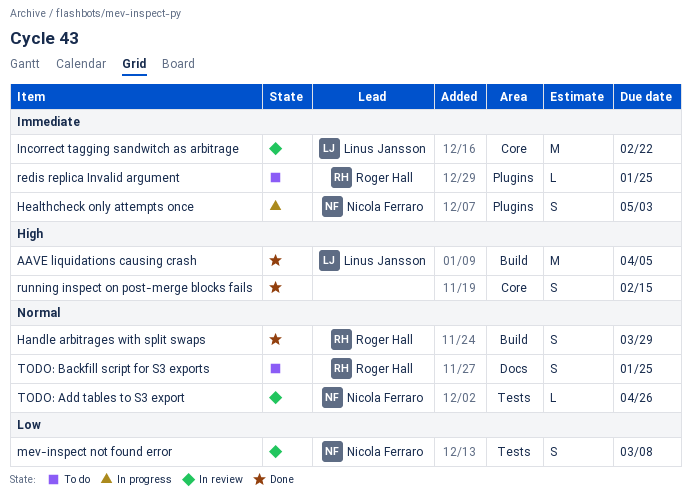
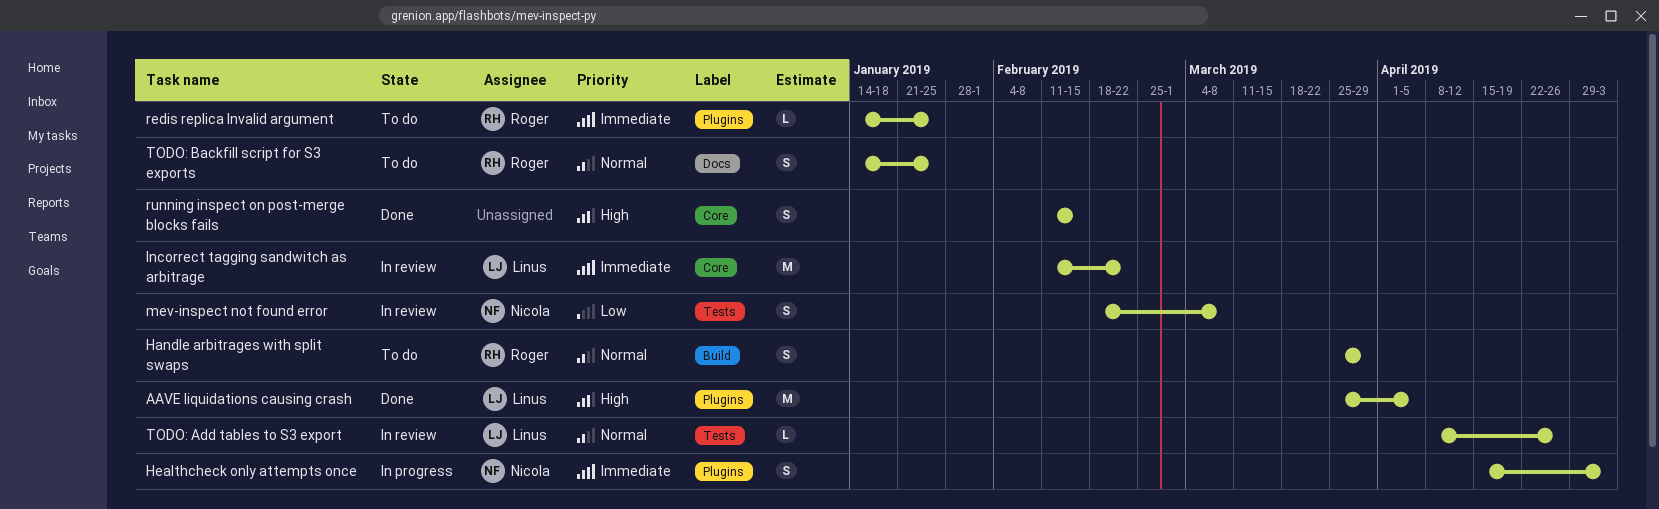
AAVE liquidations causing crash, label: Build -> Plugins
Handle arbitrages with split swaps, status: Done -> To do
TODO: Add tables to S3 export, owner: Nicola Ferraro -> Linus Jansson

